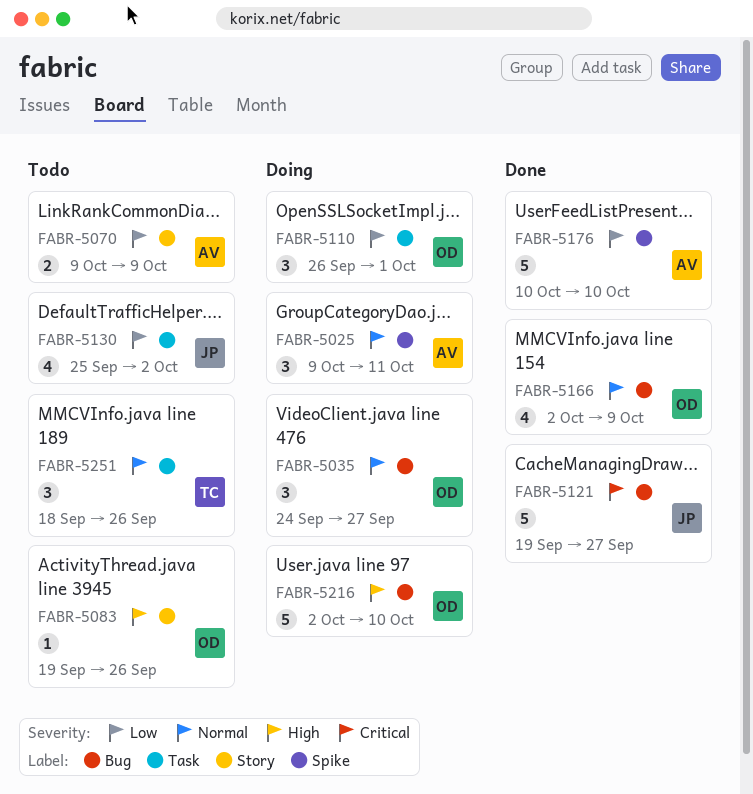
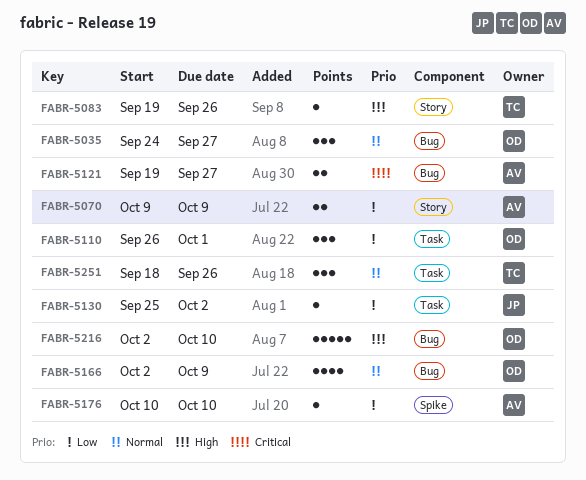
FABR-5025: present -> none
FABR-5083, owner: OD -> TC
FABR-5121, owner: JP -> AV
FABR-5121, estimate: 5 -> 2
FABR-5130, estimate: 4 -> 1
FABR-5176, estimate: 5 -> 1

